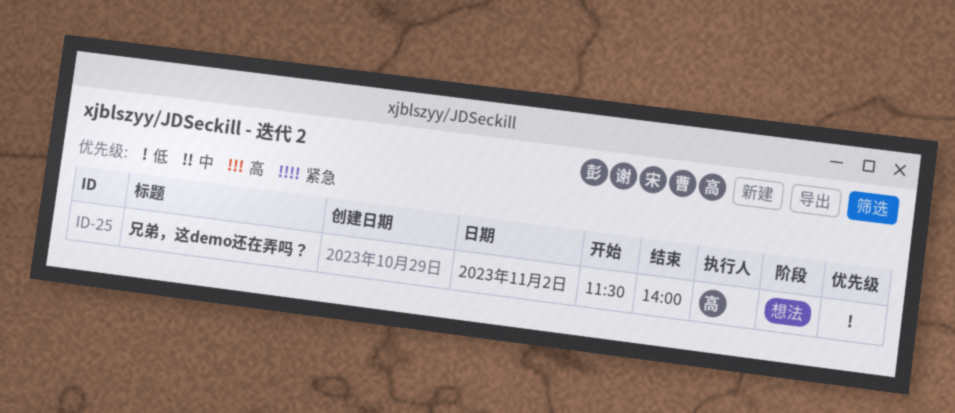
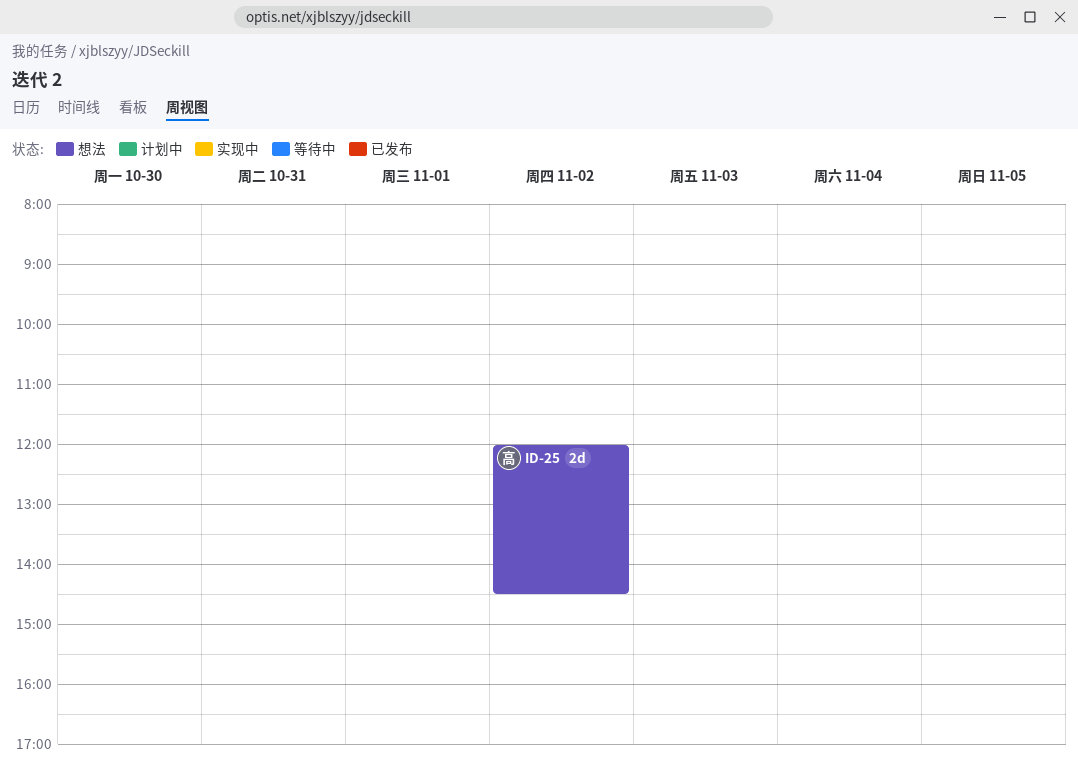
ID-25, begins: 11:30 -> 12:00
ID-25, ends: 14:00 -> 14:30

